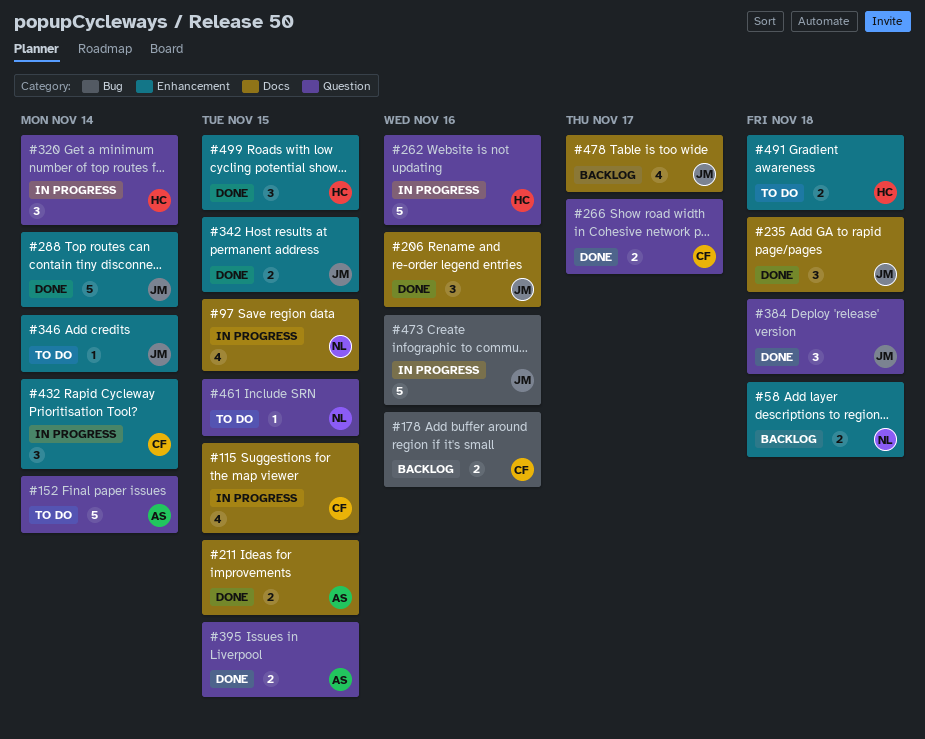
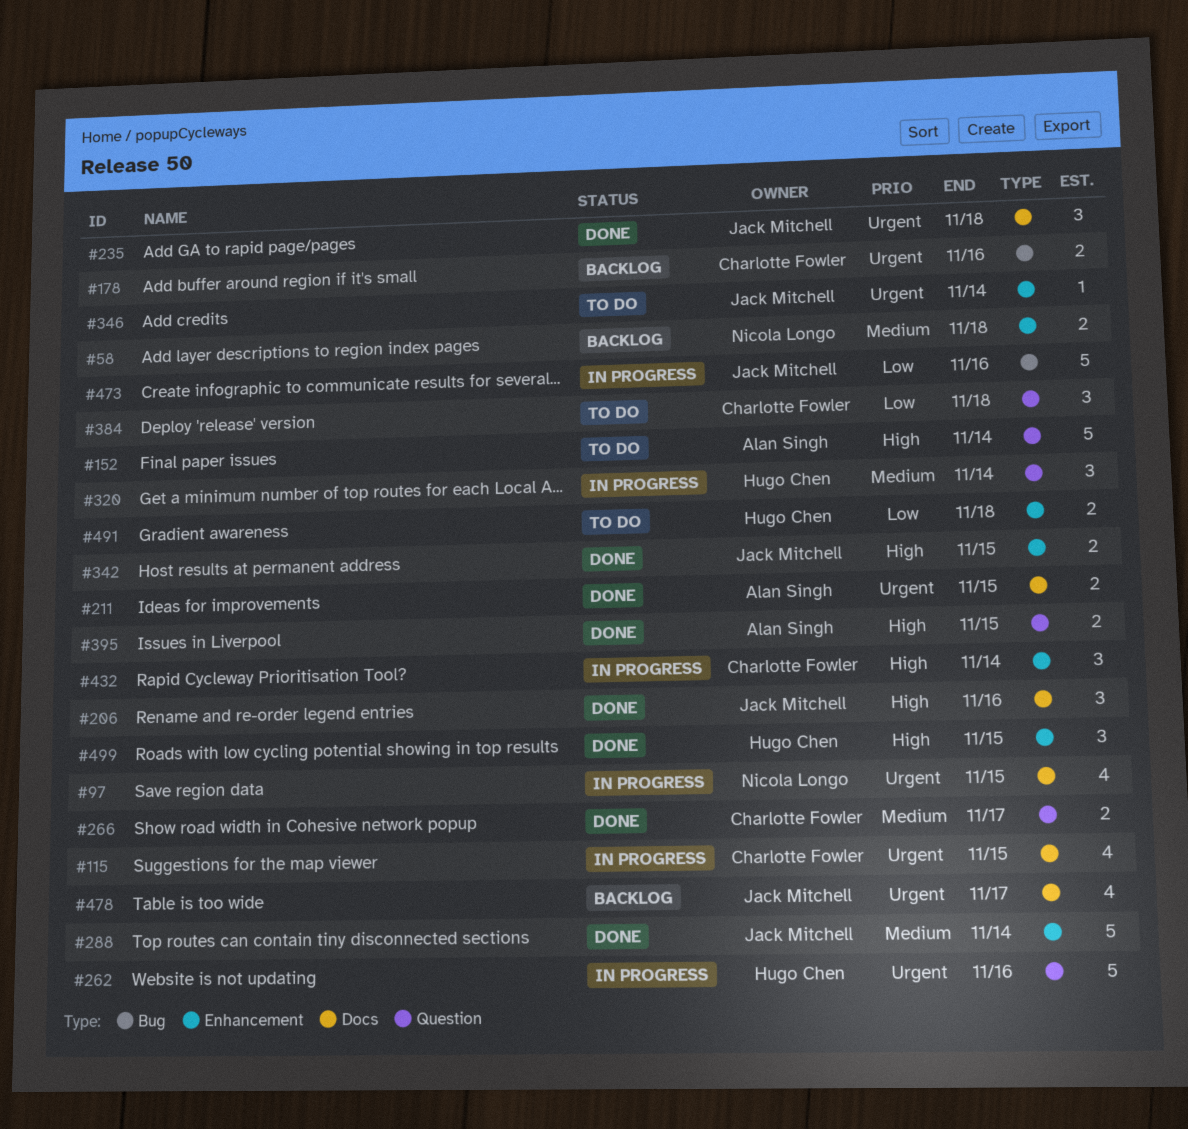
#384, status: Done -> To do
#384, owner: Jack Mitchell -> Charlotte Fowler
#461: present -> none

